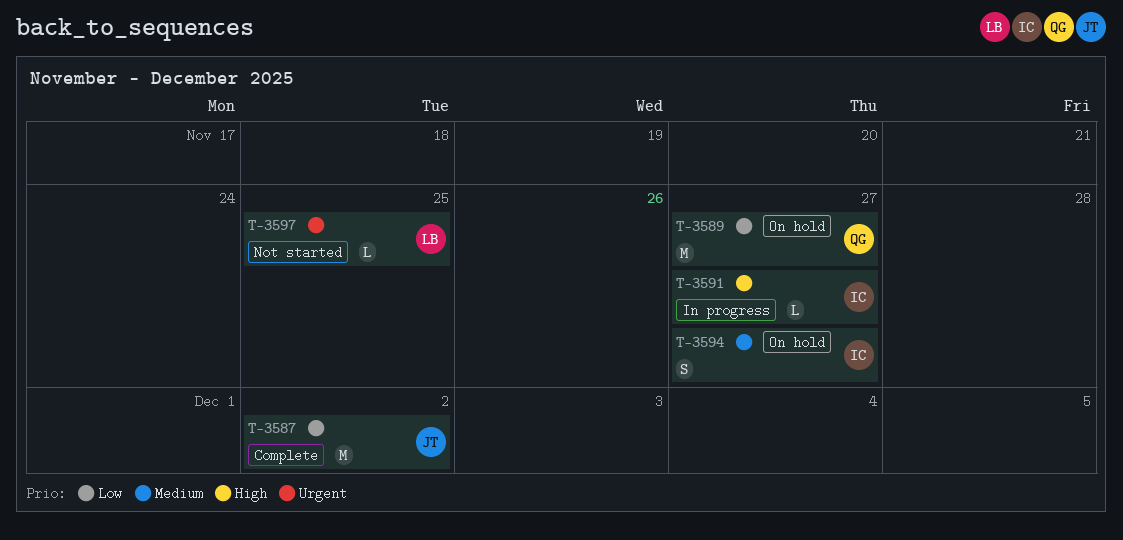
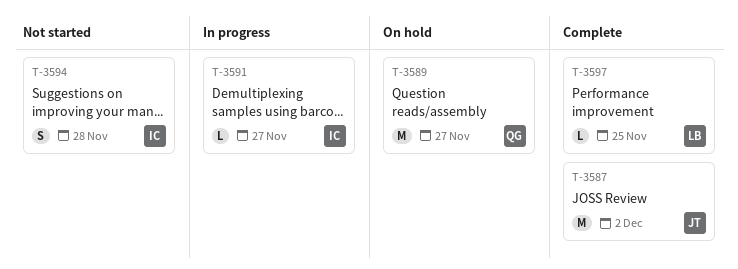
T-3594, status: On hold -> Not started
T-3594, due: Nov 27 -> Nov 28
T-3597, status: Not started -> Complete

